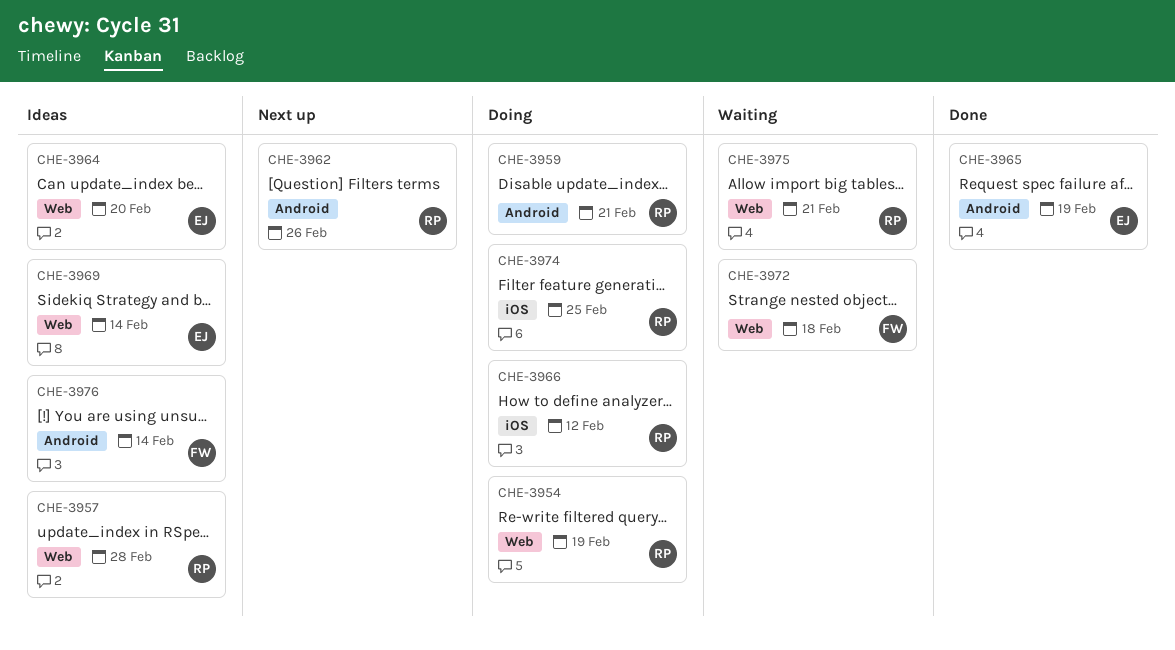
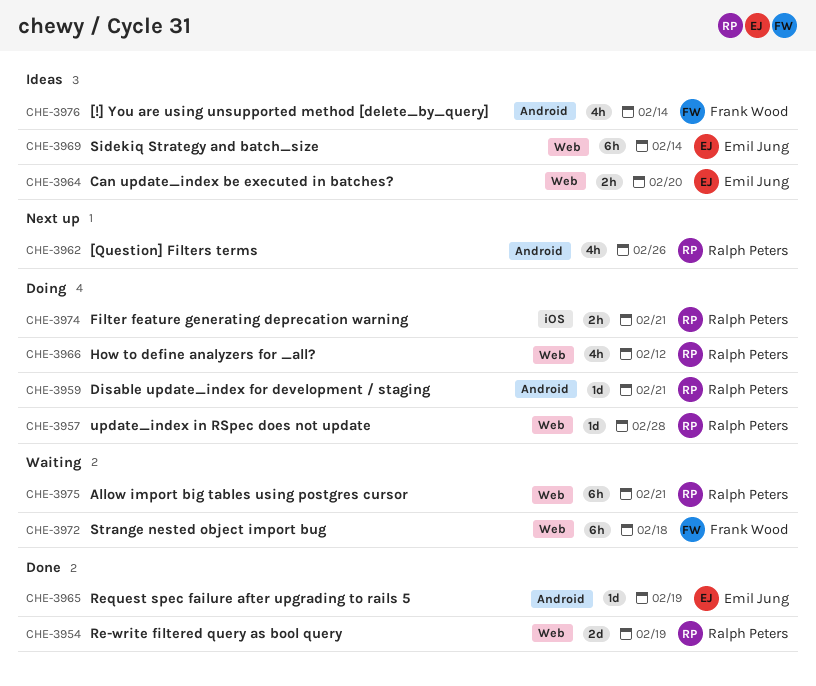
CHE-3954, status: Doing -> Done
CHE-3957, status: Ideas -> Doing
CHE-3966, label: iOS -> Web
CHE-3974, due: Feb 25 -> Feb 21

